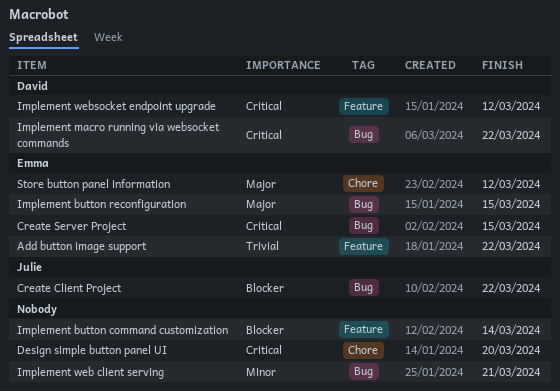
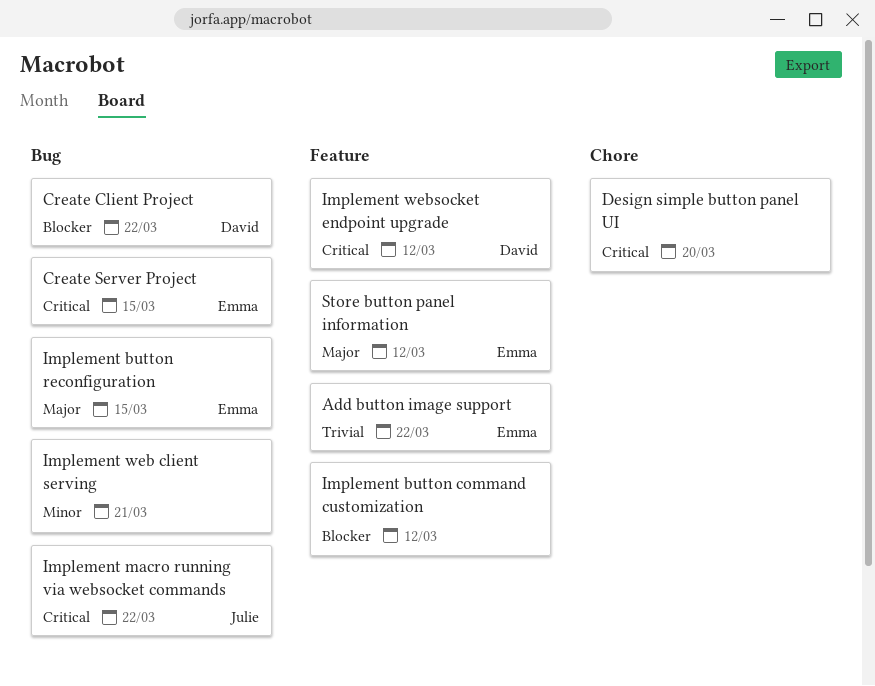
Create Client Project, owner: Julie -> David
Implement button command customization, due: Mar 14 -> Mar 12
Implement macro running via websocket commands, owner: David -> Julie
Store button panel information, label: Chore -> Feature

